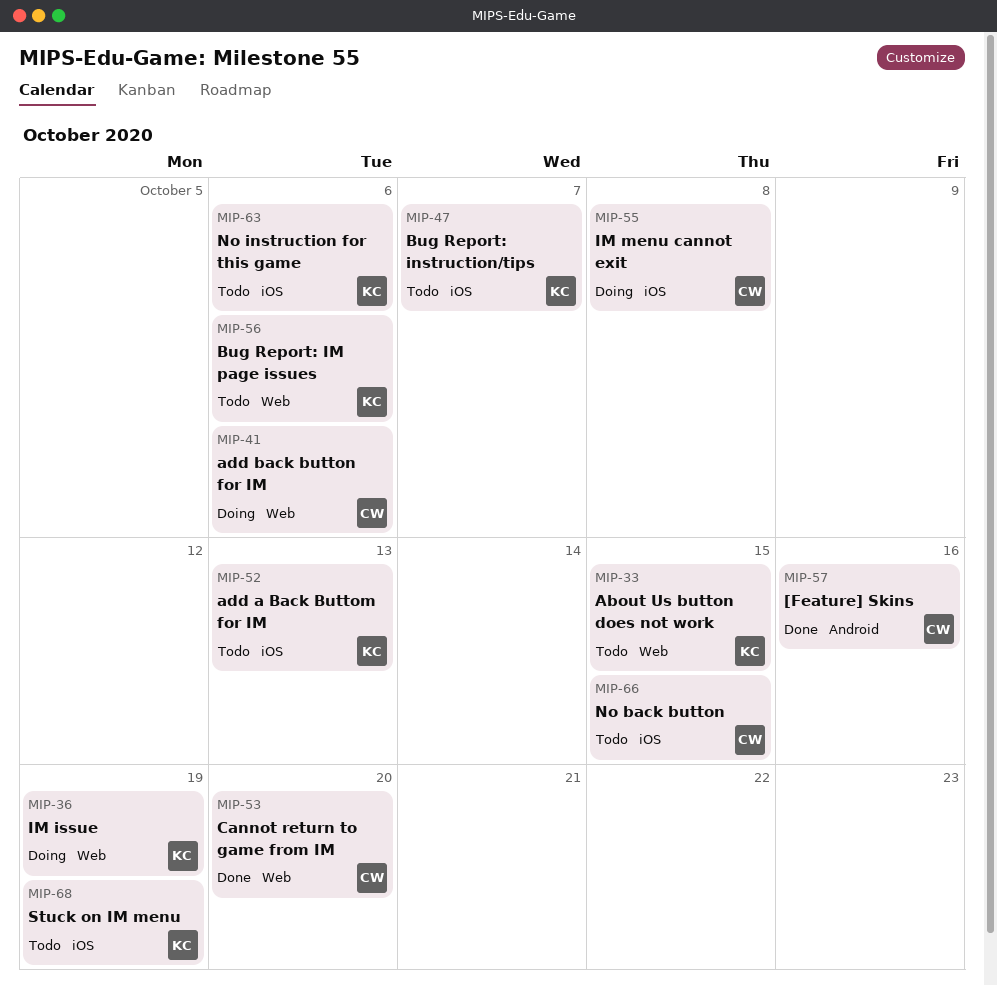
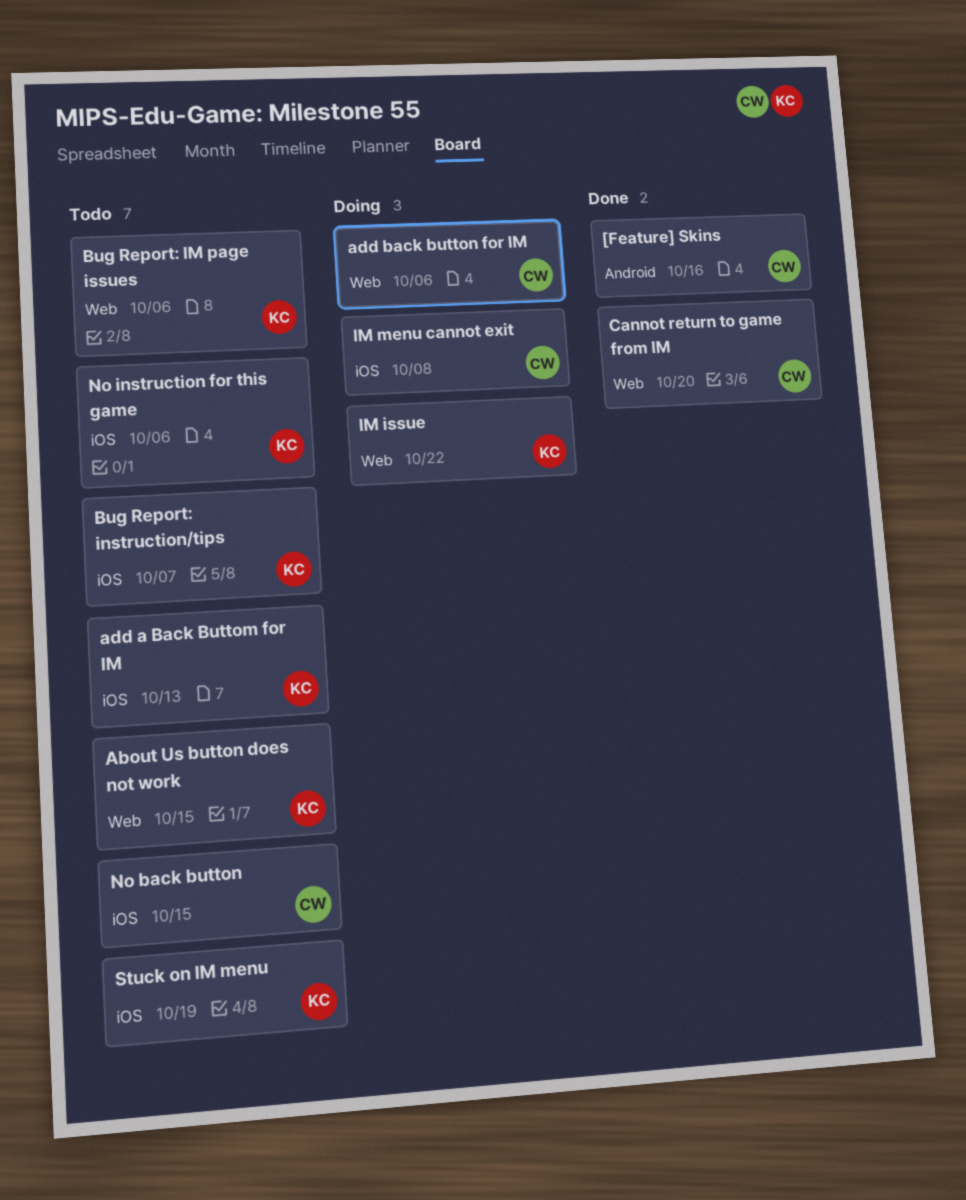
IM issue, due: Oct 19 -> Oct 22

